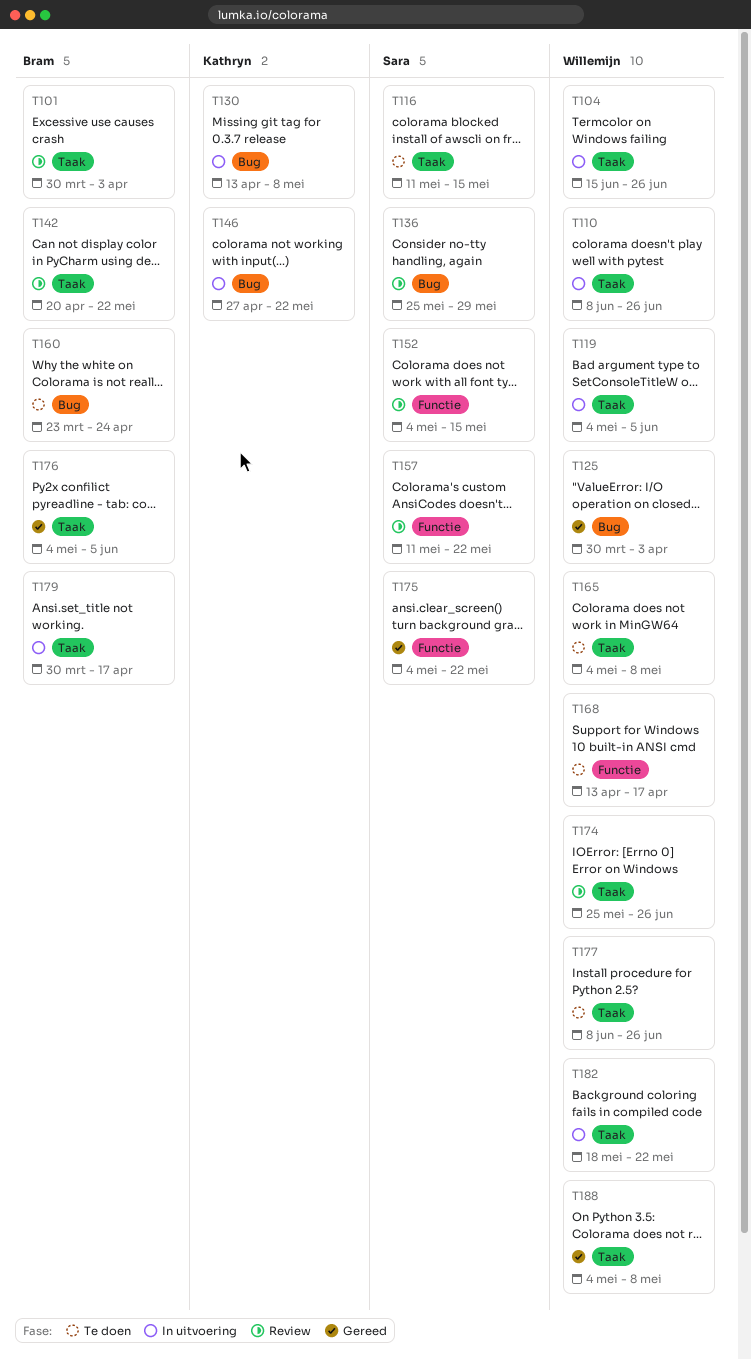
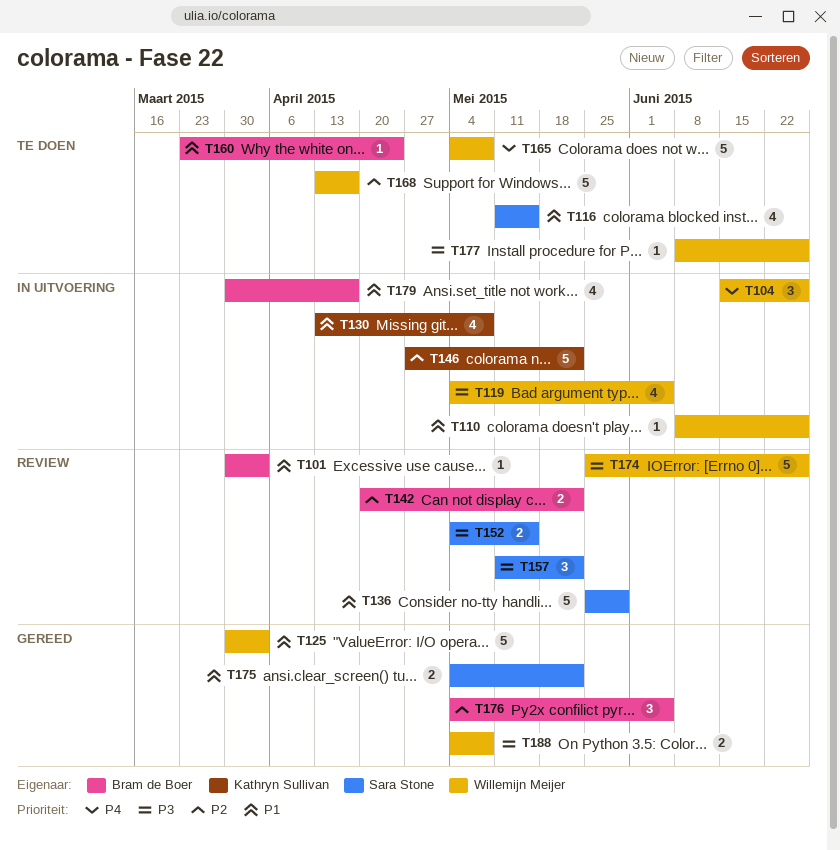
T182: present -> none

